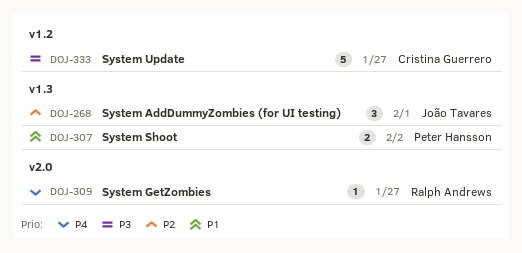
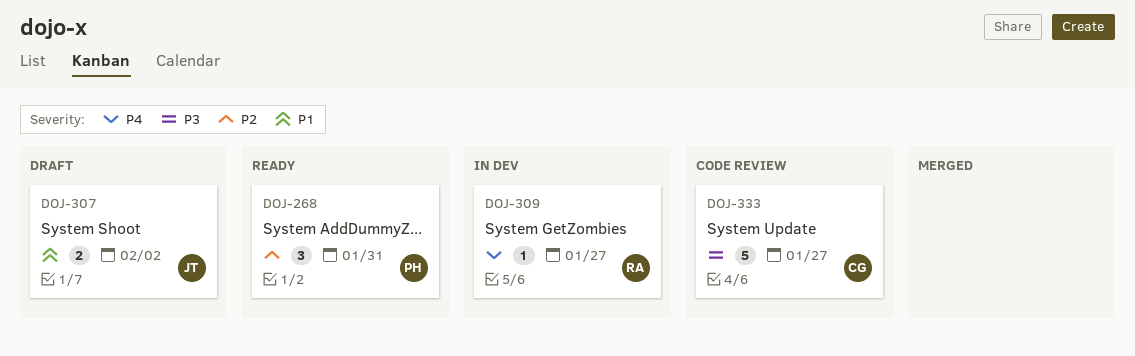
DOJ-268, owner: João Tavares -> Peter Hansson
DOJ-268, due: Feb 1 -> Jan 31
DOJ-307, owner: Peter Hansson -> João Tavares

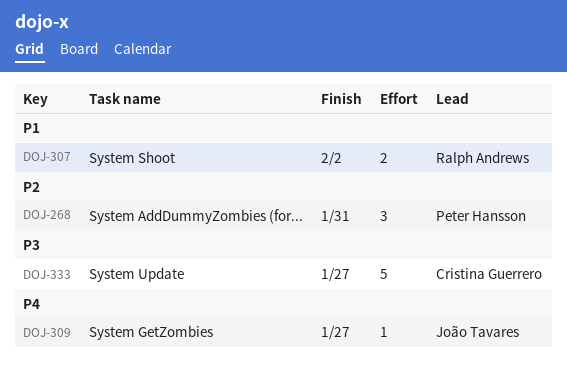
DOJ-307, owner: João Tavares -> Ralph Andrews
DOJ-309, owner: Ralph Andrews -> João Tavares

